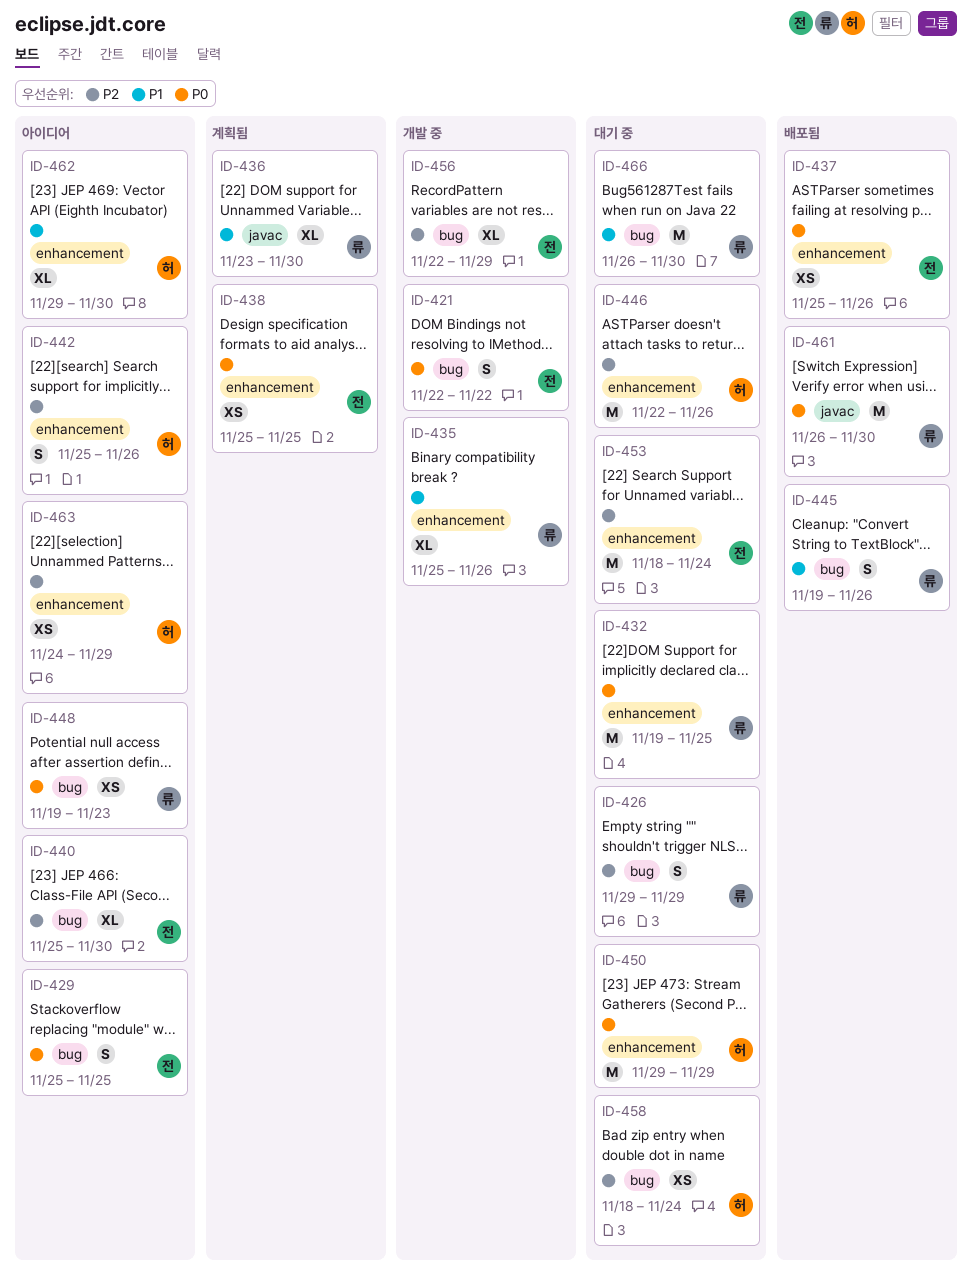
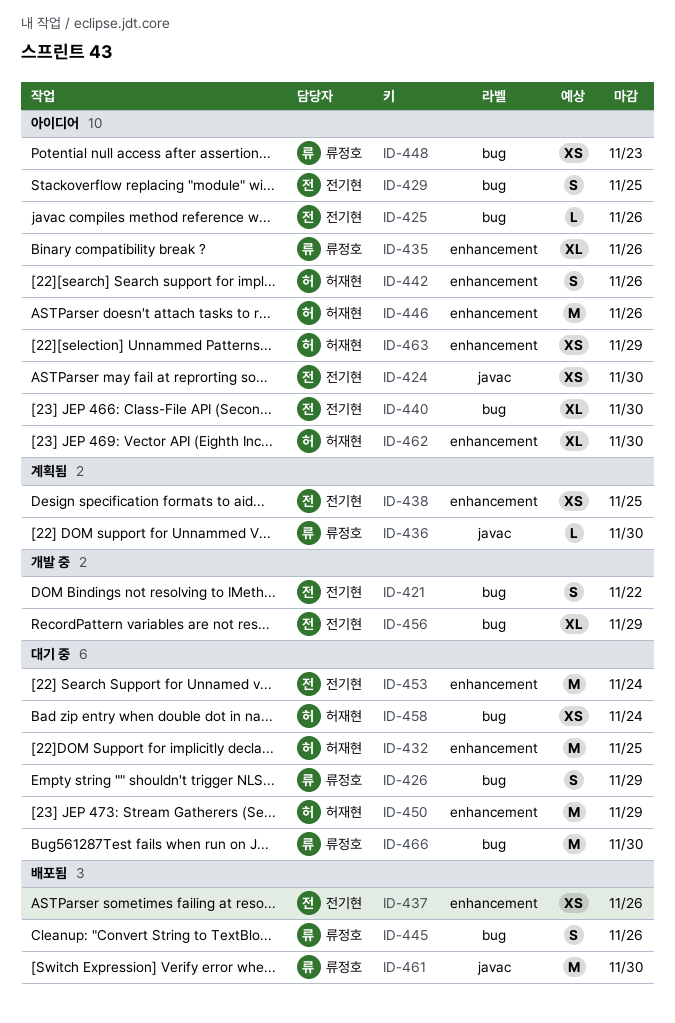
ID-424: none -> present
ID-425: none -> present
ID-432, owner: 류정호 -> 허재현
ID-435, status: 개발 중 -> 아이디어
ID-436, estimate: XL -> L
ID-446, status: 대기 중 -> 아이디어

